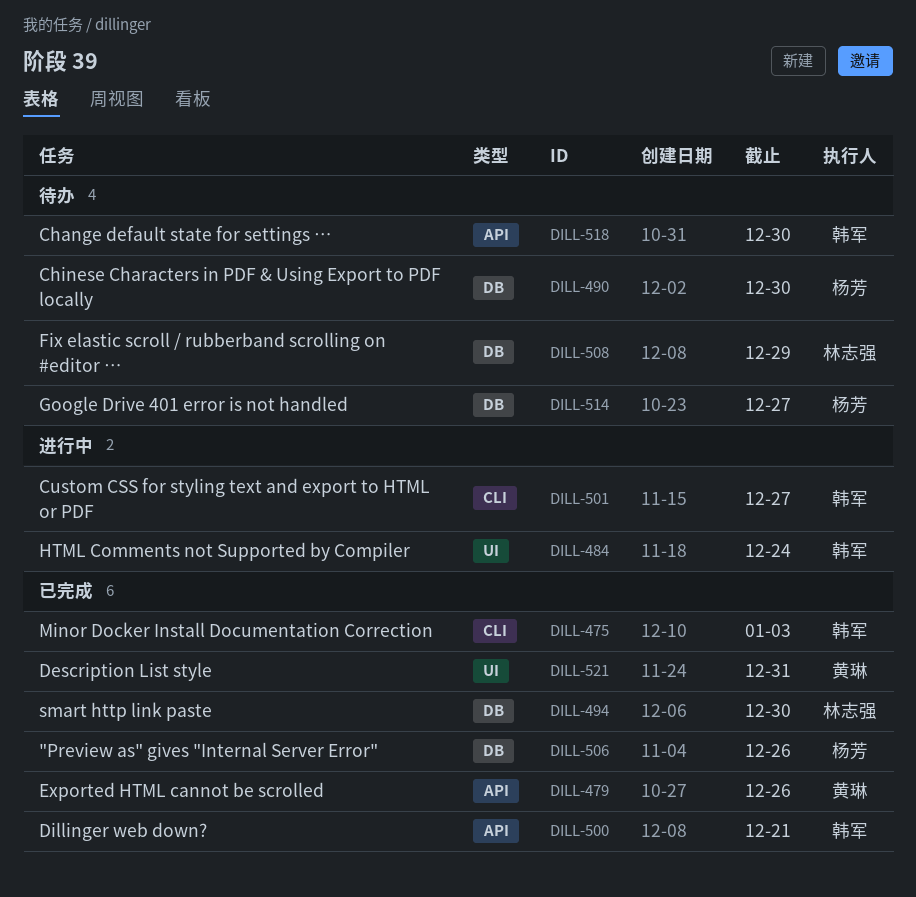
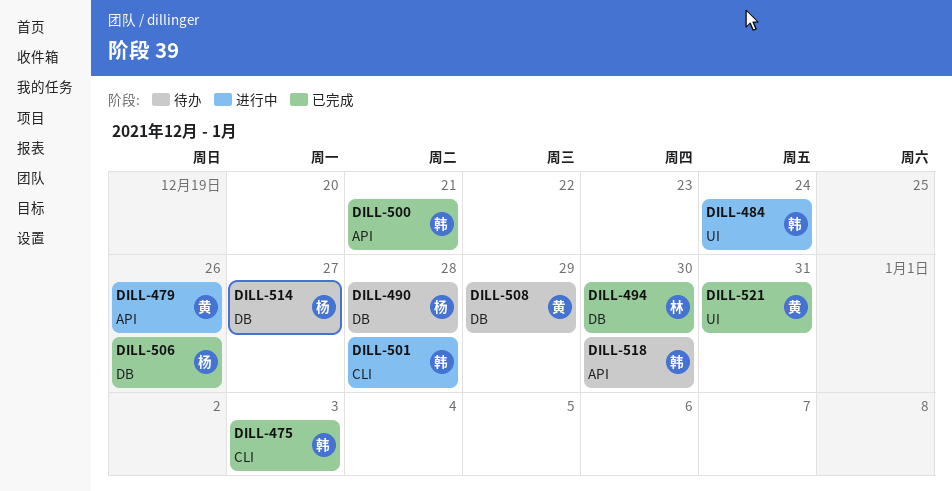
DILL-479, status: 已完成 -> 进行中
DILL-490, due: Dec 30 -> Dec 28
DILL-501, due: Dec 27 -> Dec 28
DILL-508, owner: 林志强 -> 黄琳

